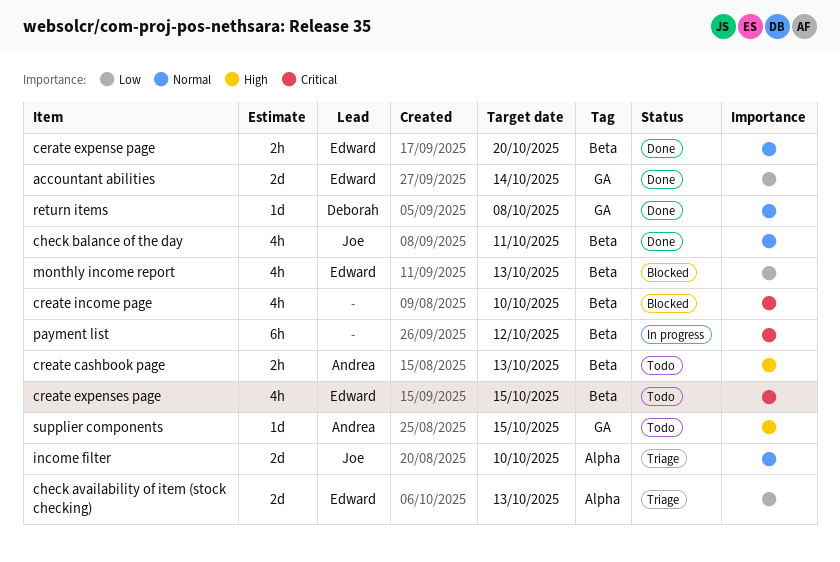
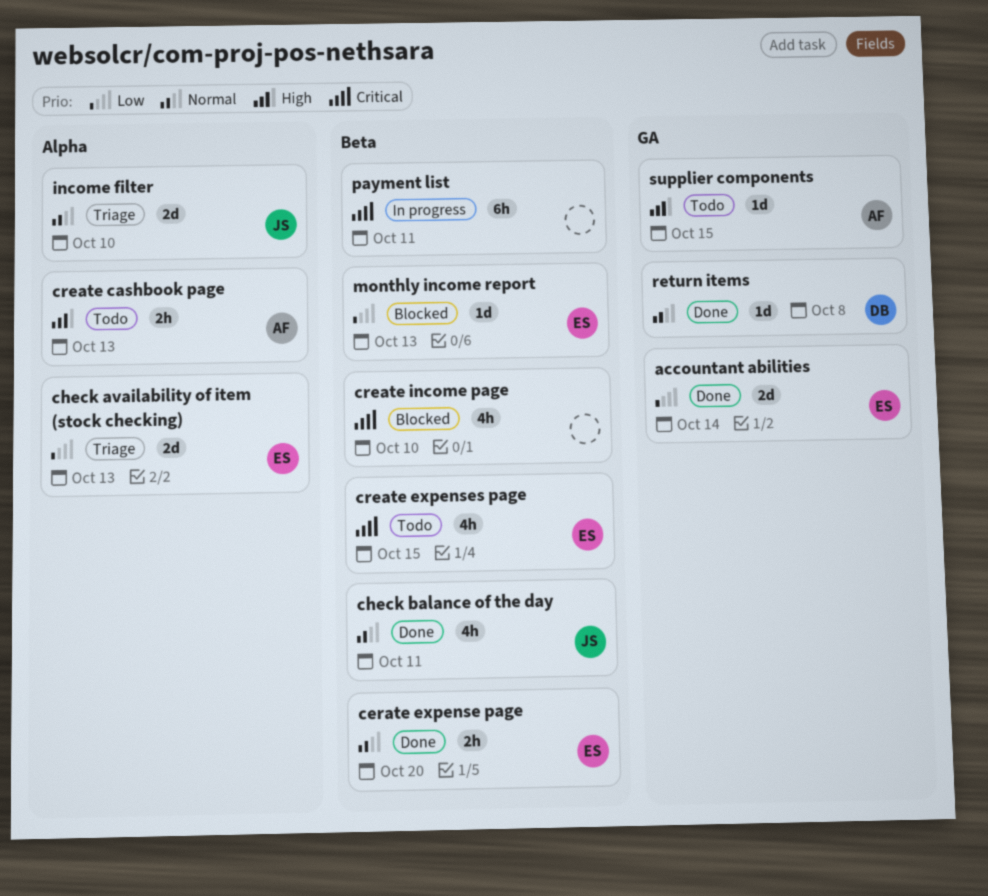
create cashbook page, label: Beta -> Alpha
monthly income report, estimate: 4h -> 1d
payment list, due: Oct 12 -> Oct 11

